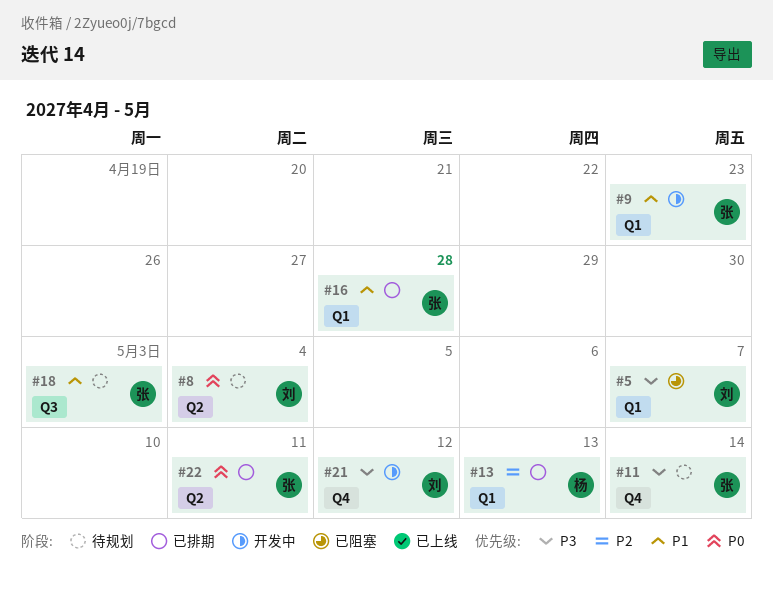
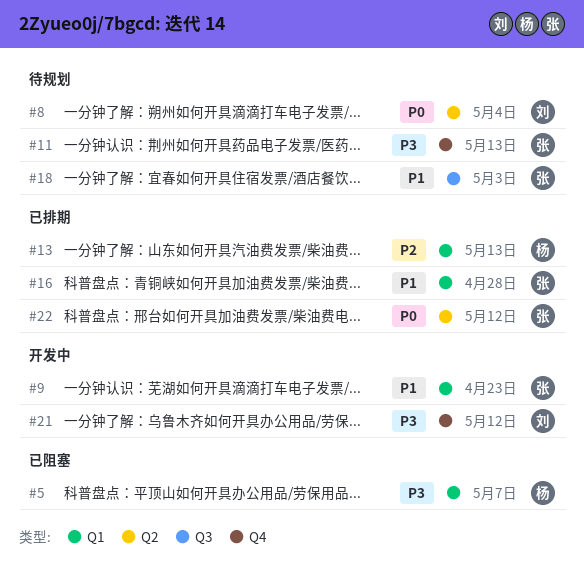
#5, owner: 刘 -> 杨
#11, due: May 14 -> May 13
#22, due: May 11 -> May 12

